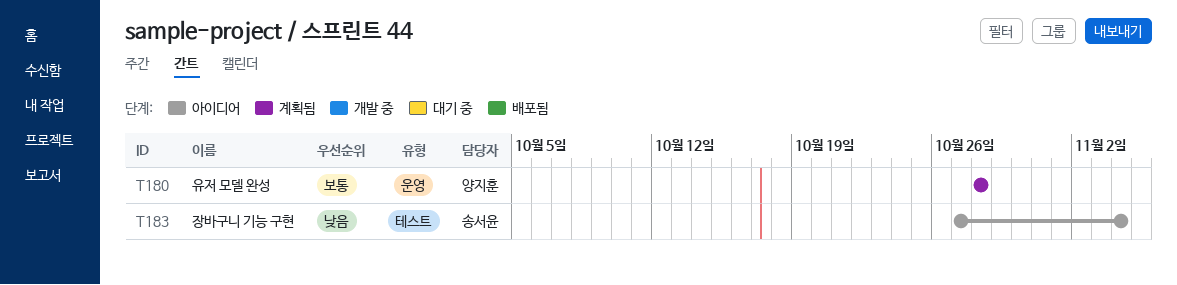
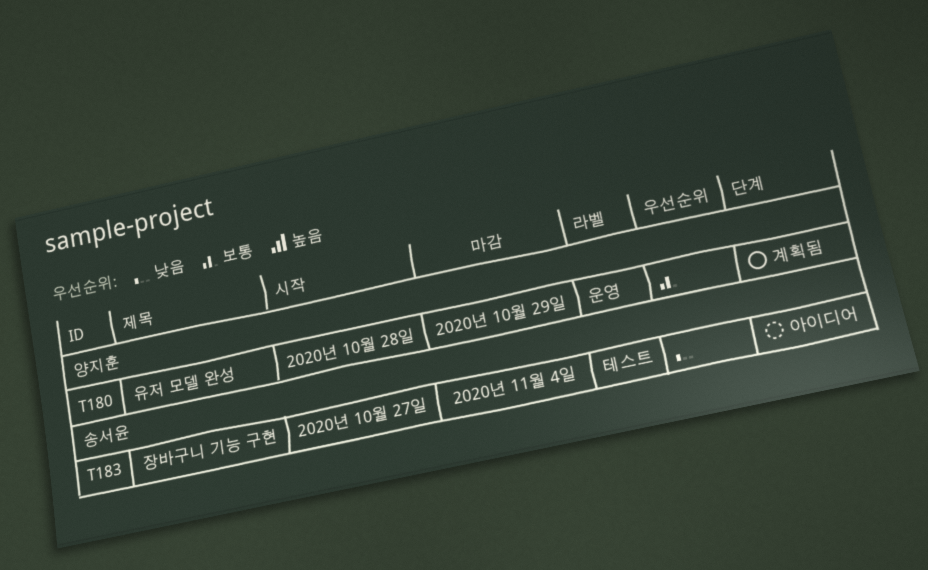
T180, due: Oct 28 -> Oct 29

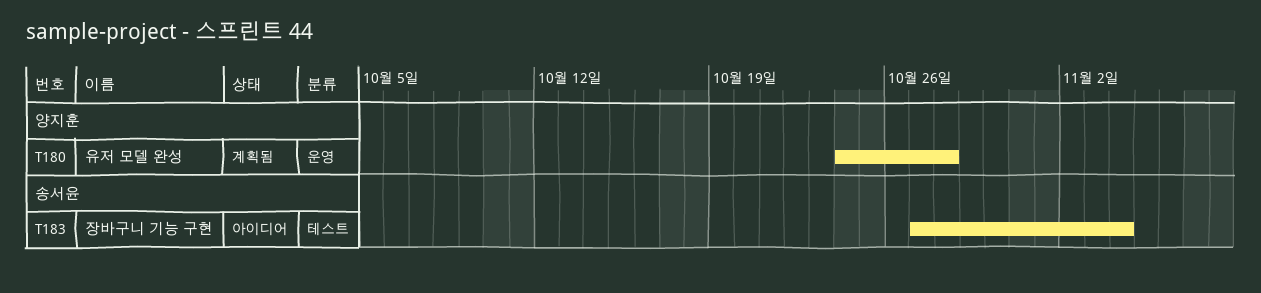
T180, start: Oct 28 -> Oct 24
T180, due: Oct 29 -> Oct 28

